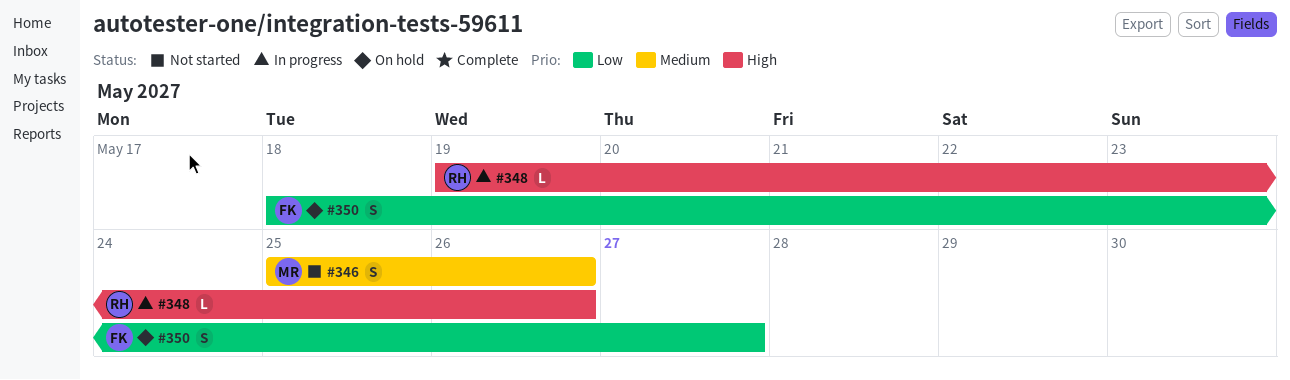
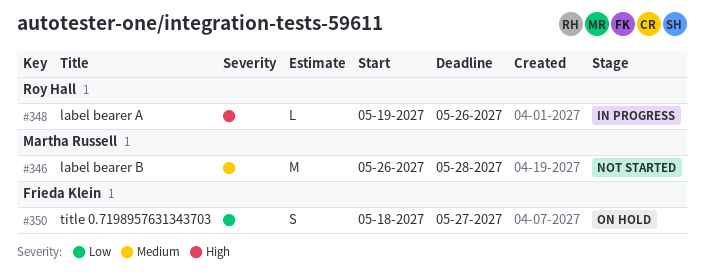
#346, estimate: S -> M
#346, start: May 25 -> May 26
#346, due: May 26 -> May 28

